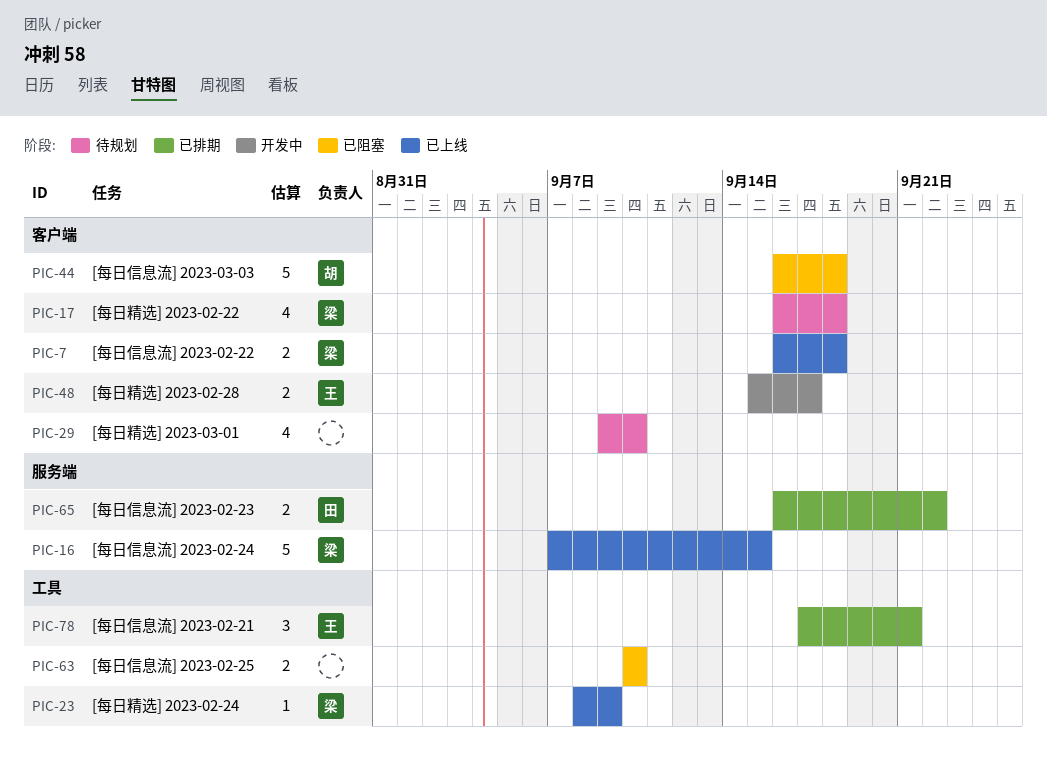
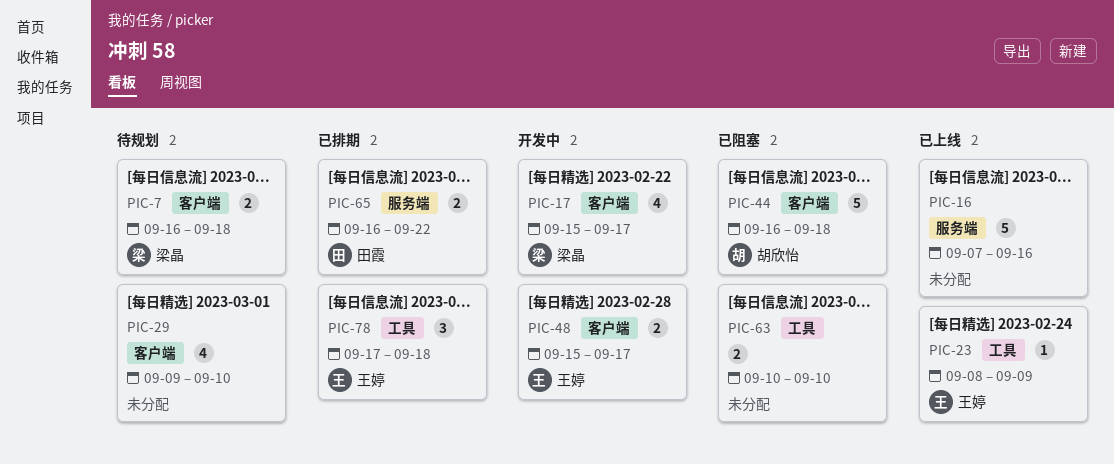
PIC-7, status: 已上线 -> 待规划
PIC-16, owner: 梁晶 -> none
PIC-16, due: Sep 15 -> Sep 16
PIC-17, status: 待规划 -> 开发中
PIC-17, start: Sep 16 -> Sep 15
PIC-17, due: Sep 18 -> Sep 17
PIC-23, owner: 梁晶 -> 王婷
PIC-78, due: Sep 21 -> Sep 18

